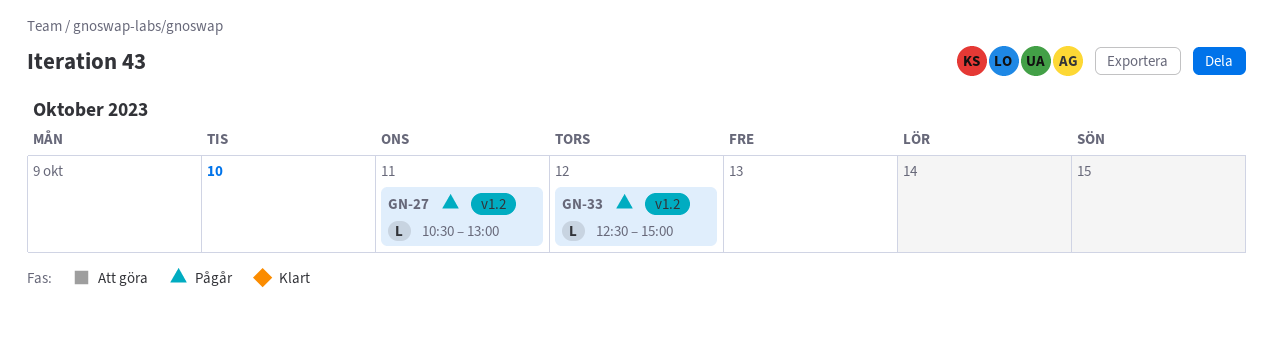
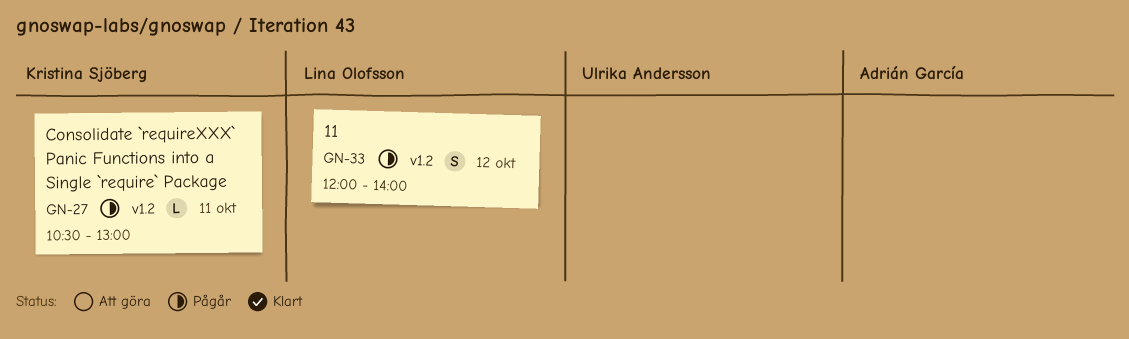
GN-33, estimate: L -> S
GN-33, begins: 12:30 -> 12:00
GN-33, ends: 15:00 -> 14:00

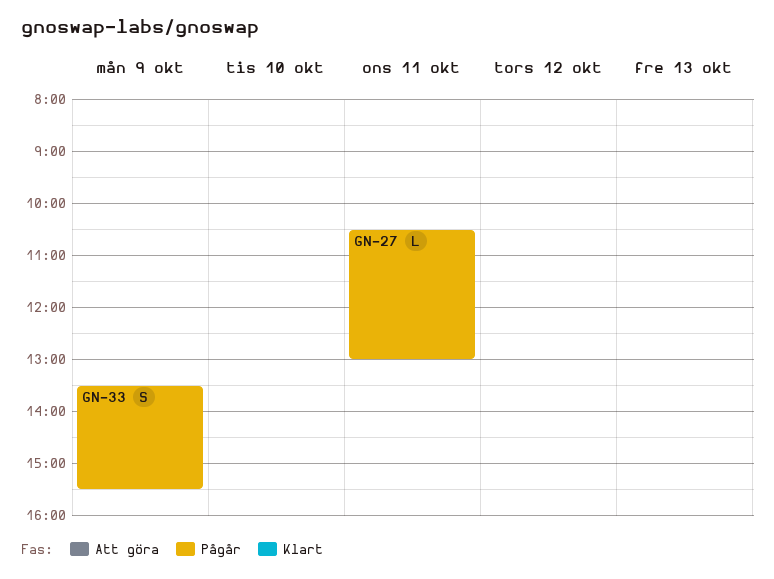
GN-33, day: Oct 12 -> Oct 9
GN-33, begins: 12:00 -> 13:30
GN-33, ends: 14:00 -> 15:30

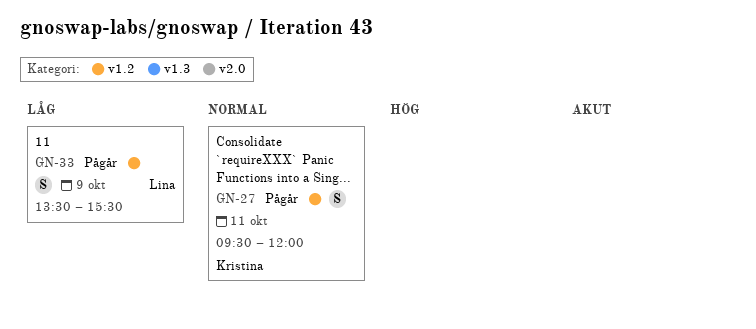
GN-27, estimate: L -> S
GN-27, begins: 10:30 -> 09:30
GN-27, ends: 13:00 -> 12:00

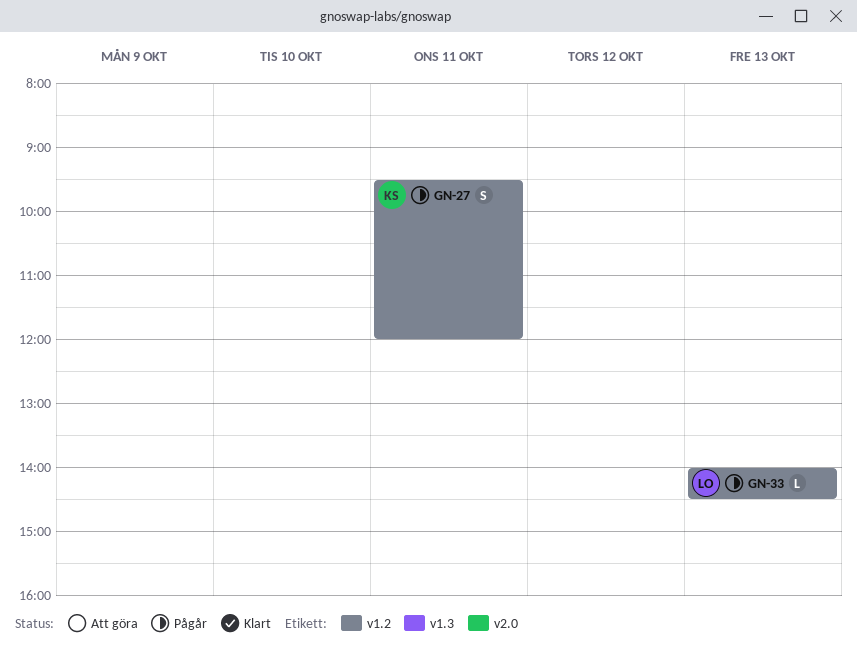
GN-33, estimate: S -> L
GN-33, day: Oct 9 -> Oct 13
GN-33, begins: 13:30 -> 14:00
GN-33, ends: 15:30 -> 14:30

